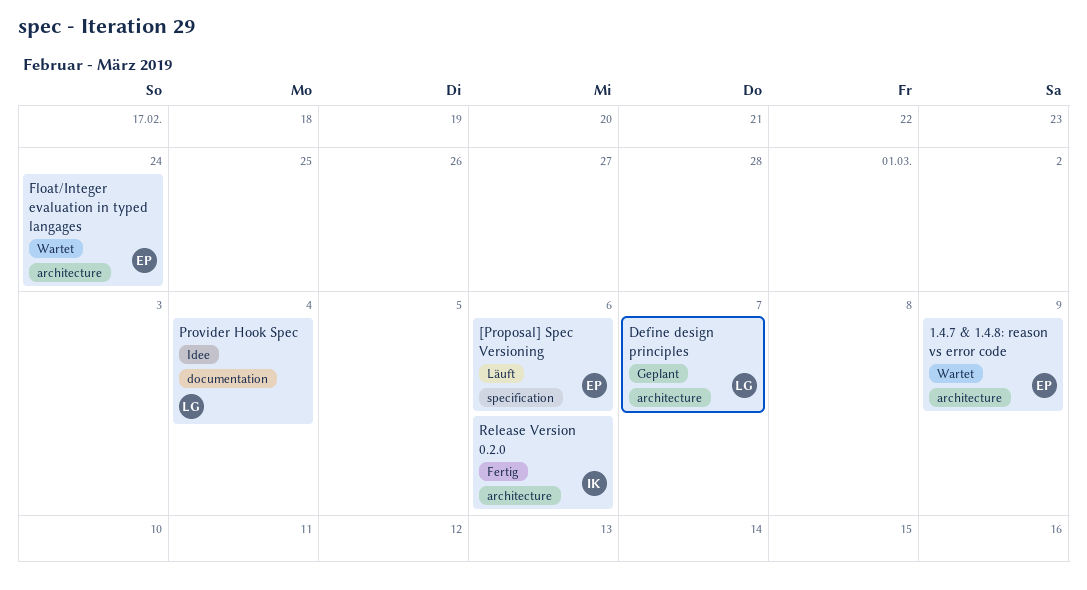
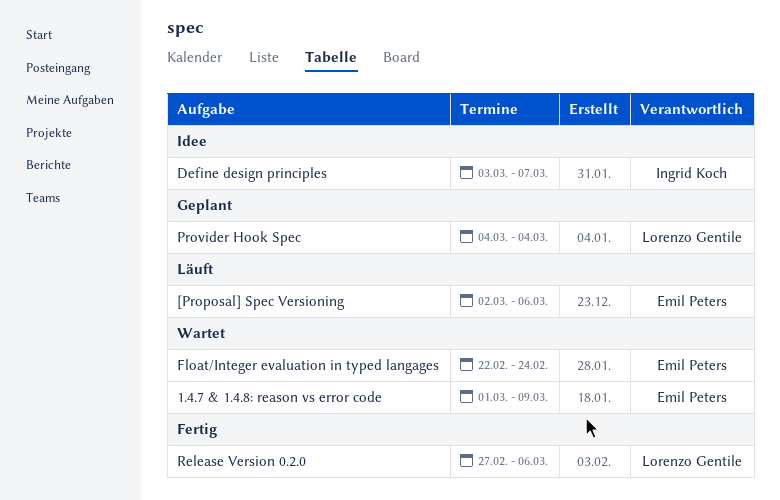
Define design principles, status: Geplant -> Idee
Define design principles, owner: Lorenzo Gentile -> Ingrid Koch
Provider Hook Spec, status: Idee -> Geplant
Release Version 0.2.0, owner: Ingrid Koch -> Lorenzo Gentile

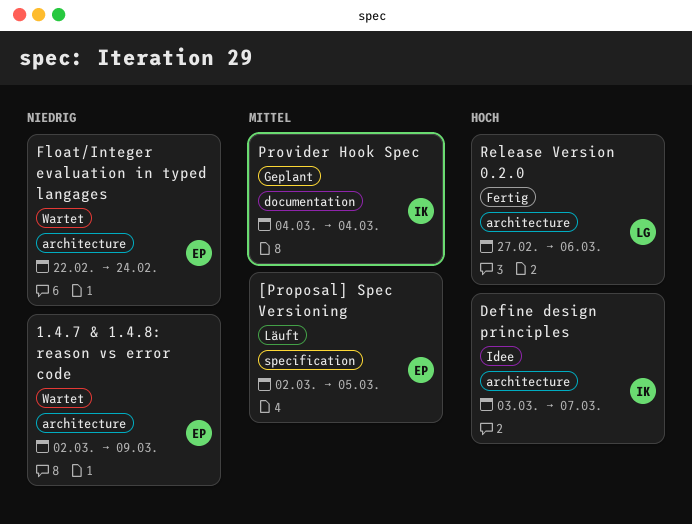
1.4.7 & 1.4.8: reason vs error code, start: Mar 1 -> Mar 2
[Proposal] Spec Versioning, due: Mar 6 -> Mar 5
Provider Hook Spec, owner: Lorenzo Gentile -> Ingrid Koch

